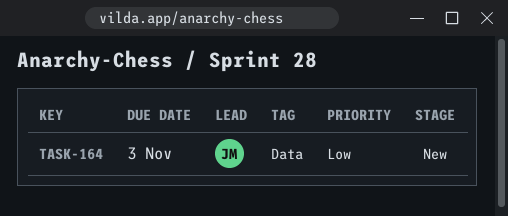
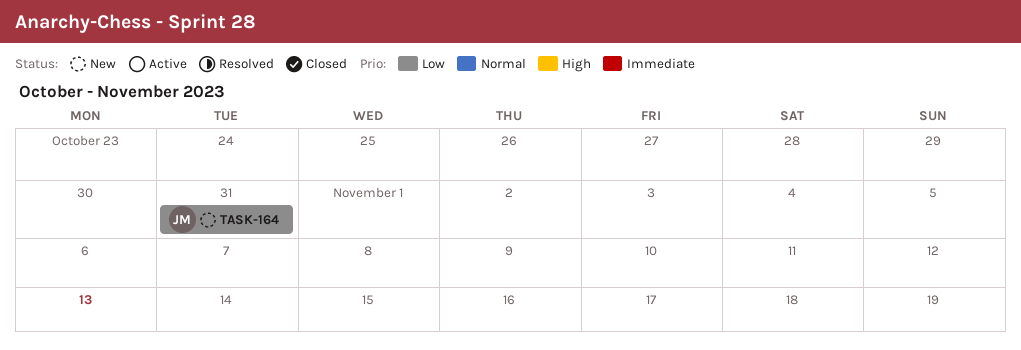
TASK-164, due: Nov 3 -> Oct 31

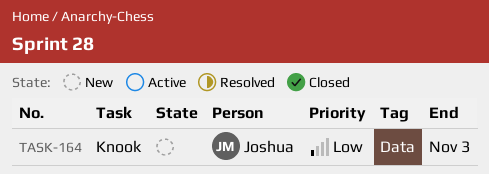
TASK-164, due: Oct 31 -> Nov 3

